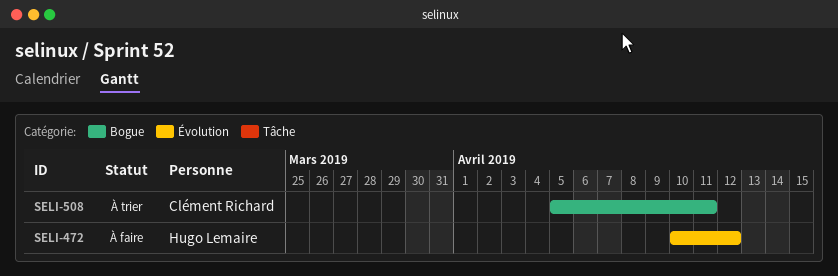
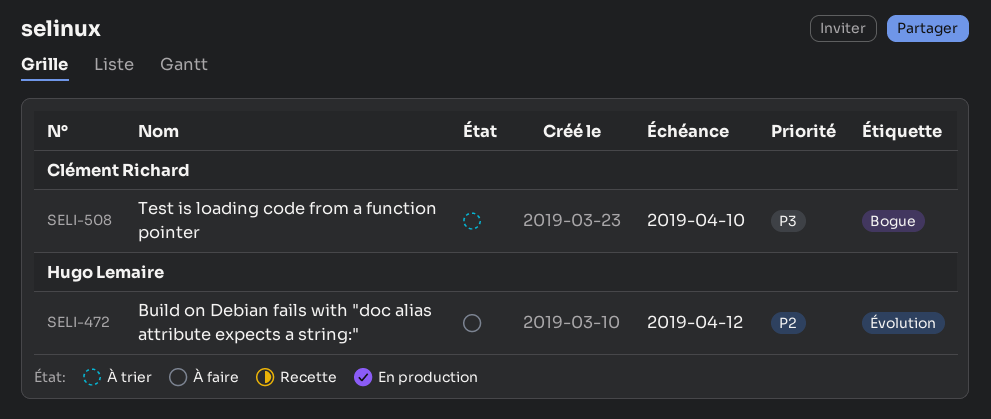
SELI-508, due: Apr 11 -> Apr 10

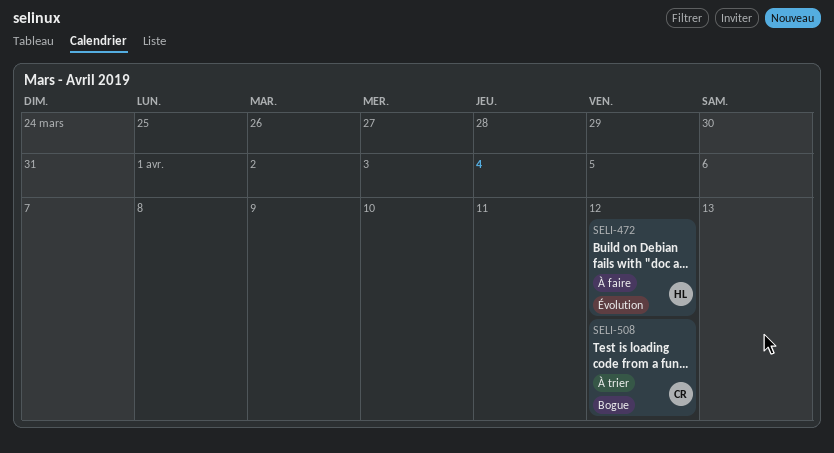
SELI-508, due: Apr 10 -> Apr 12

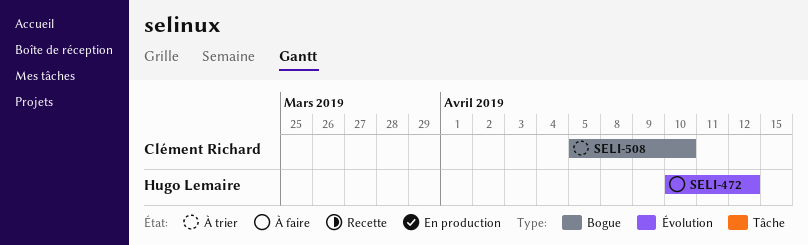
SELI-508, due: Apr 12 -> Apr 10

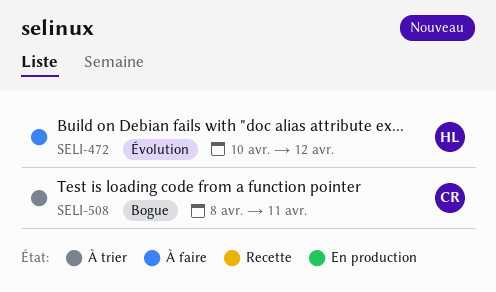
SELI-508, start: Apr 5 -> Apr 8
SELI-508, due: Apr 10 -> Apr 11

